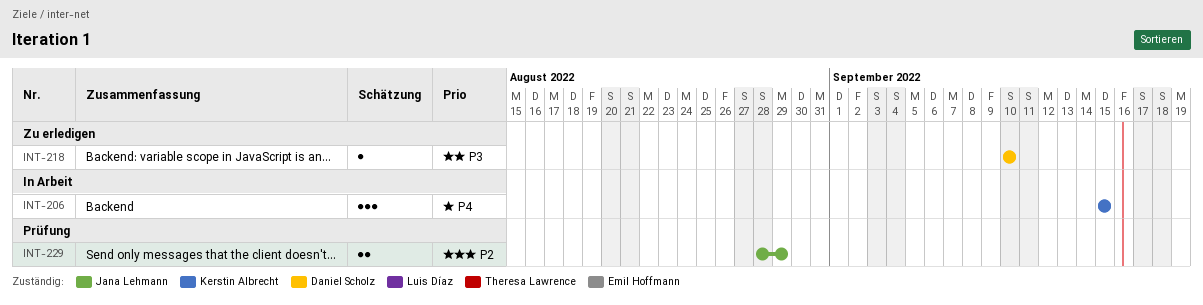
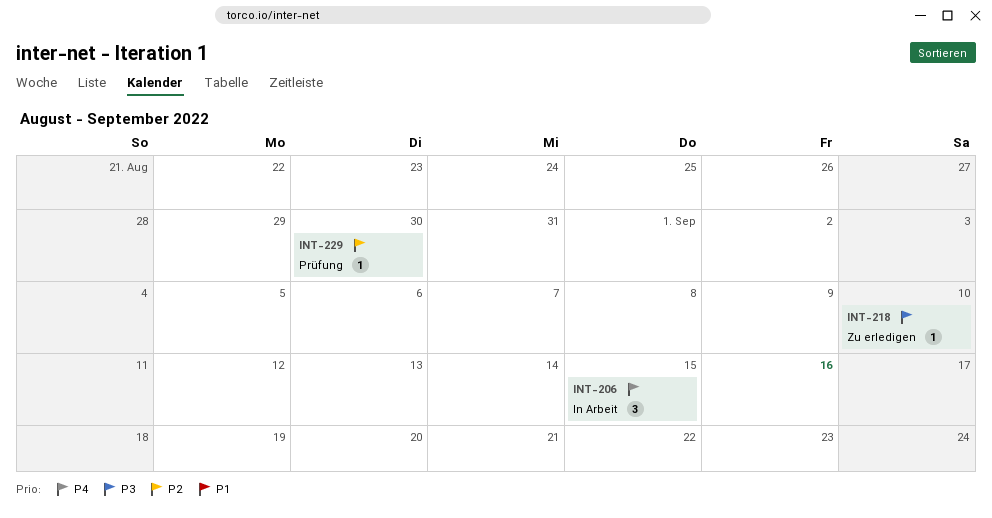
INT-229, estimate: 2 -> 1
INT-229, due: Aug 29 -> Aug 30

